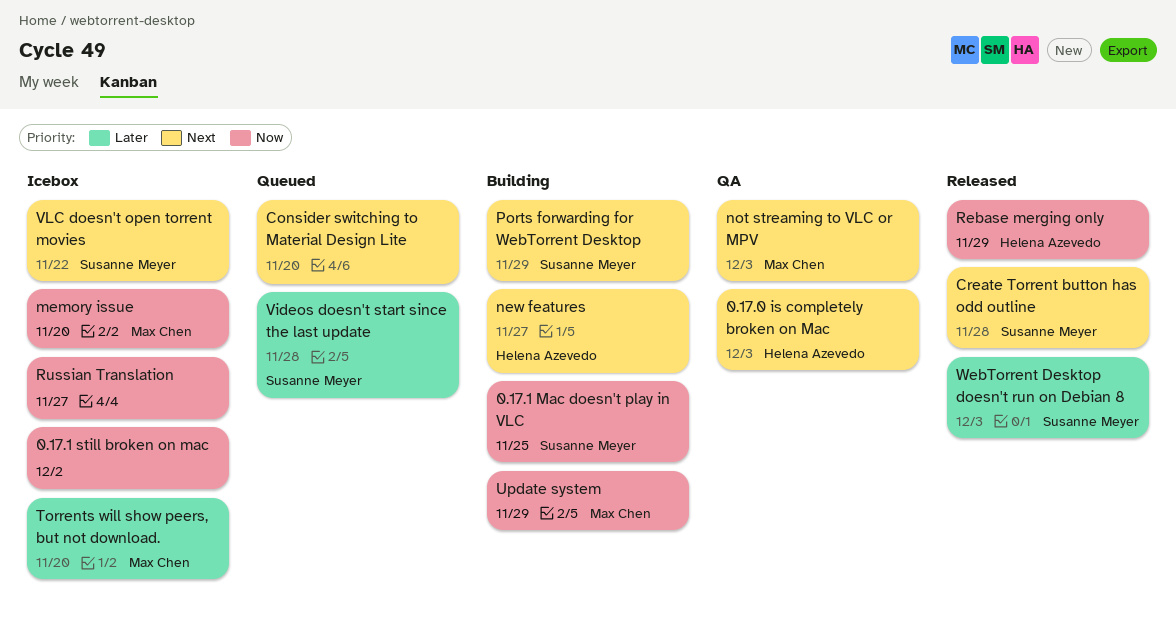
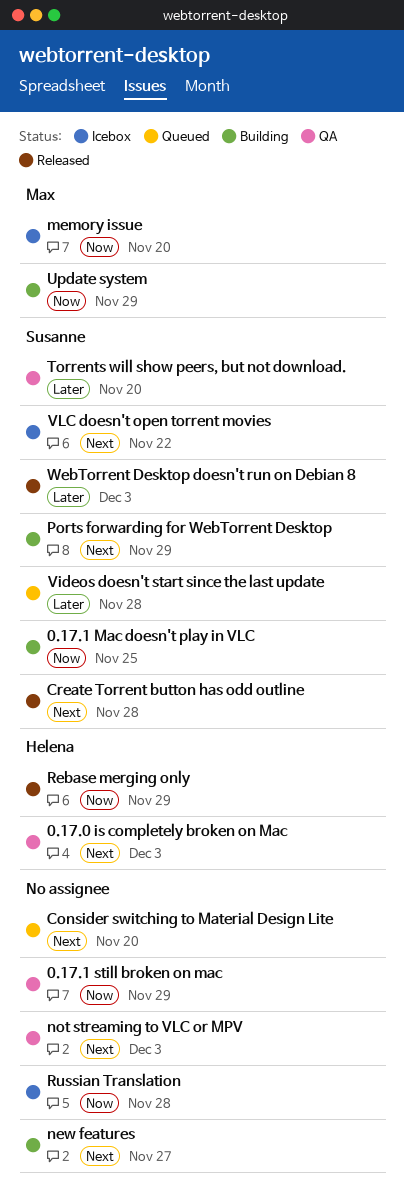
0.17.1 still broken on mac, status: Icebox -> QA
0.17.1 still broken on mac, due: Dec 2 -> Nov 29
new features, owner: Helena Azevedo -> none
not streaming to VLC or MPV, owner: Max Chen -> none
Russian Translation, due: Nov 27 -> Nov 28
Torrents will show peers, but not download., status: Icebox -> QA
Torrents will show peers, but not download., owner: Max Chen -> Susanne Meyer

